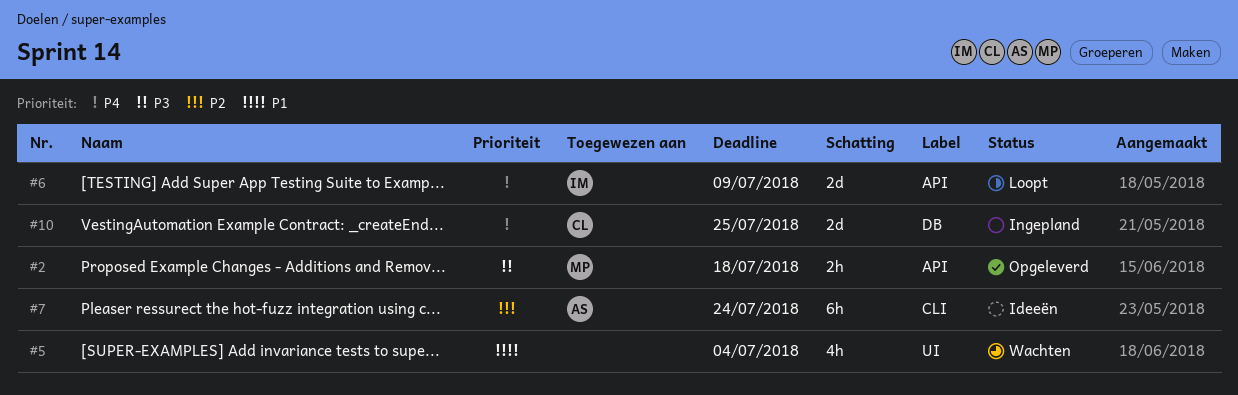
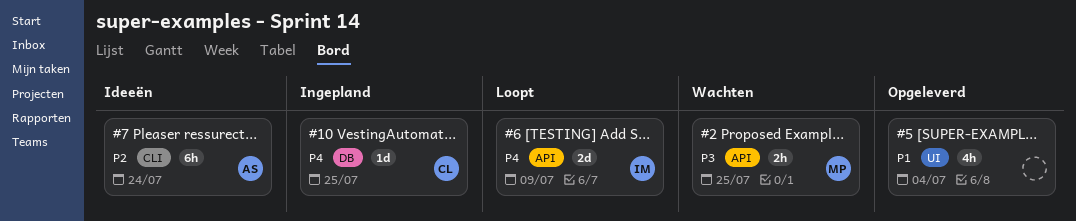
#2, status: Opgeleverd -> Wachten
#2, due: Jul 18 -> Jul 25
#5, status: Wachten -> Opgeleverd
#10, estimate: 2d -> 1d

